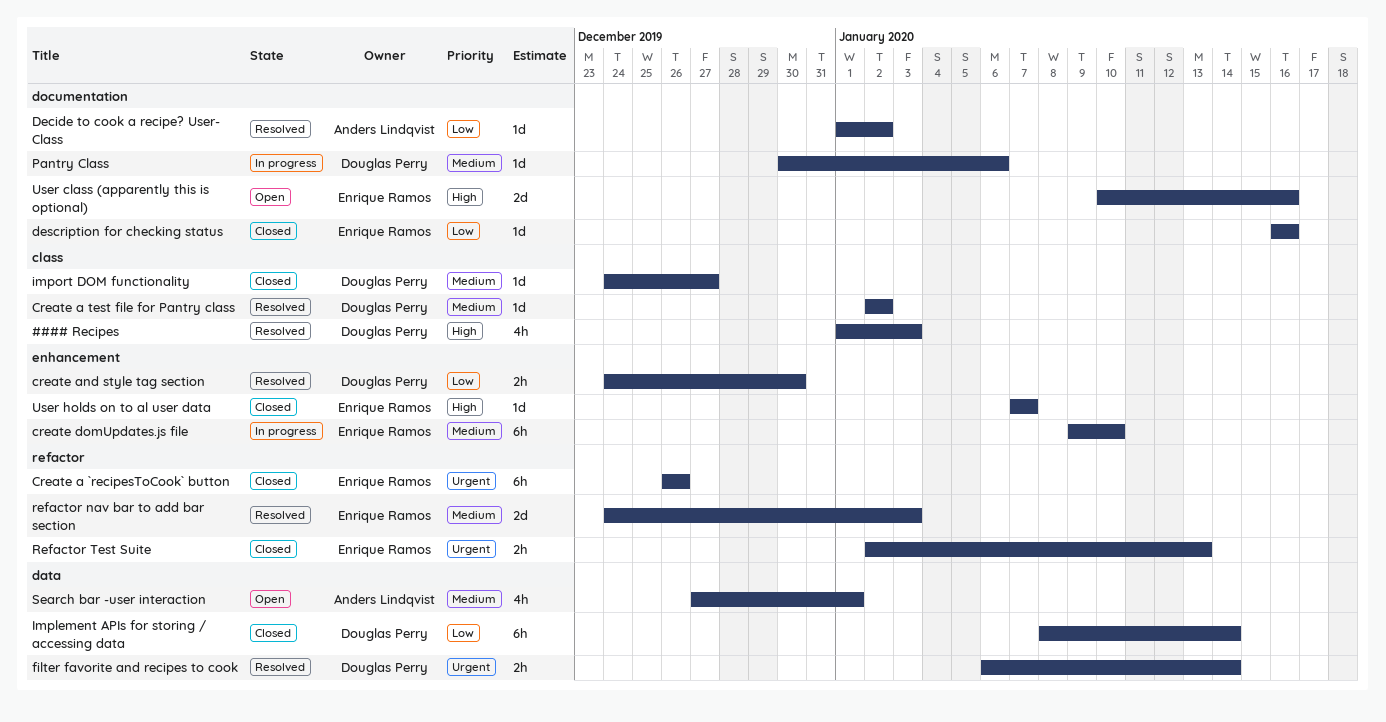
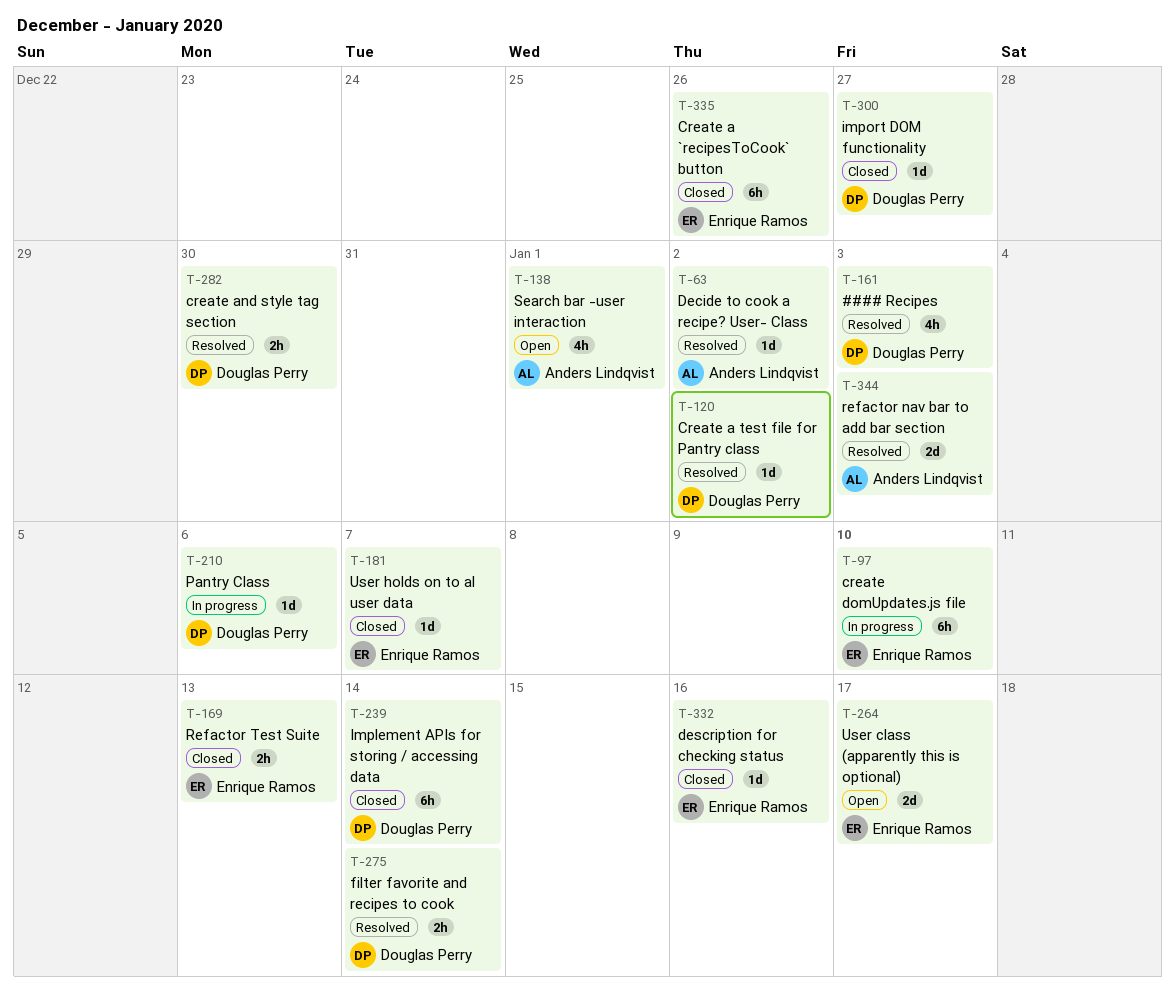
refactor nav bar to add bar section, owner: Enrique Ramos -> Anders Lindqvist
User class (apparently this is optional), due: Jan 16 -> Jan 17

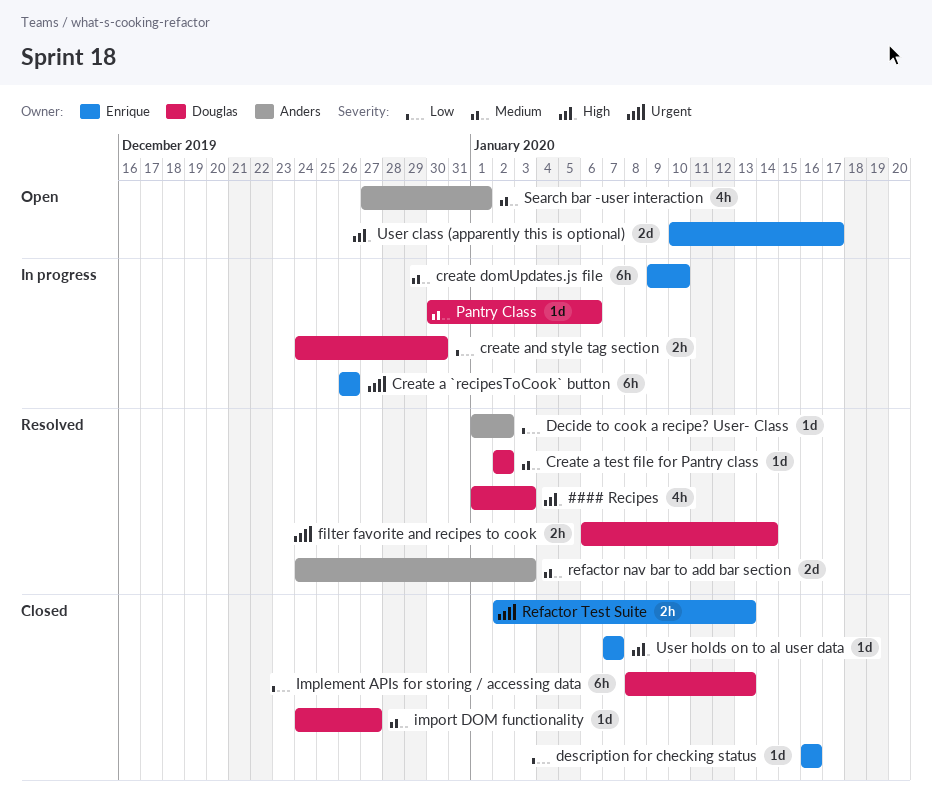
Create a `recipesToCook` button, status: Closed -> In progress
create and style tag section, status: Resolved -> In progress
Implement APIs for storing / accessing data, due: Jan 14 -> Jan 13

